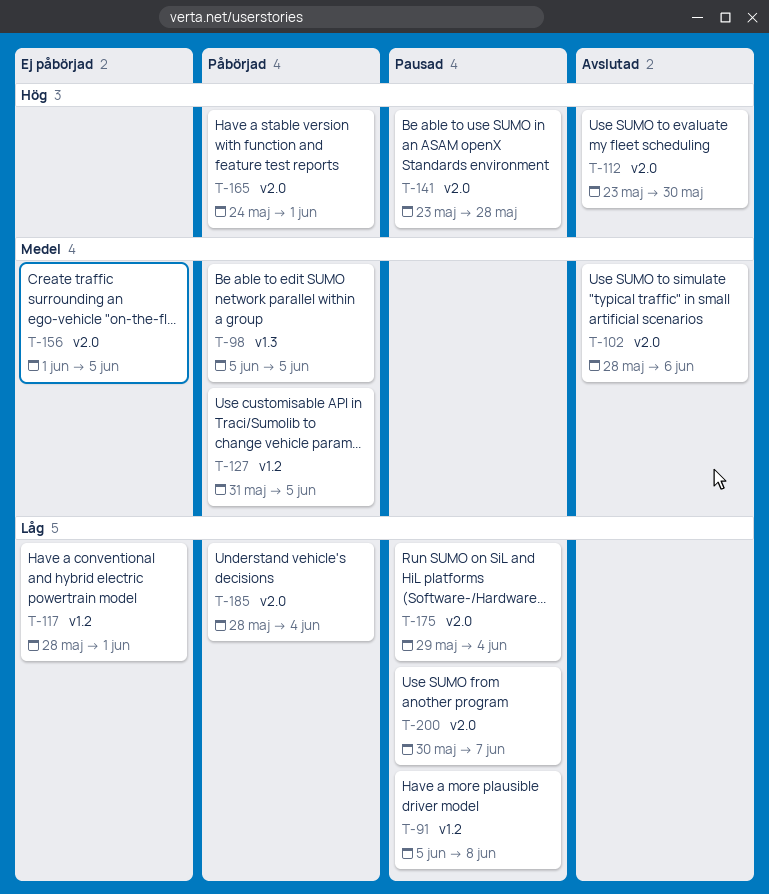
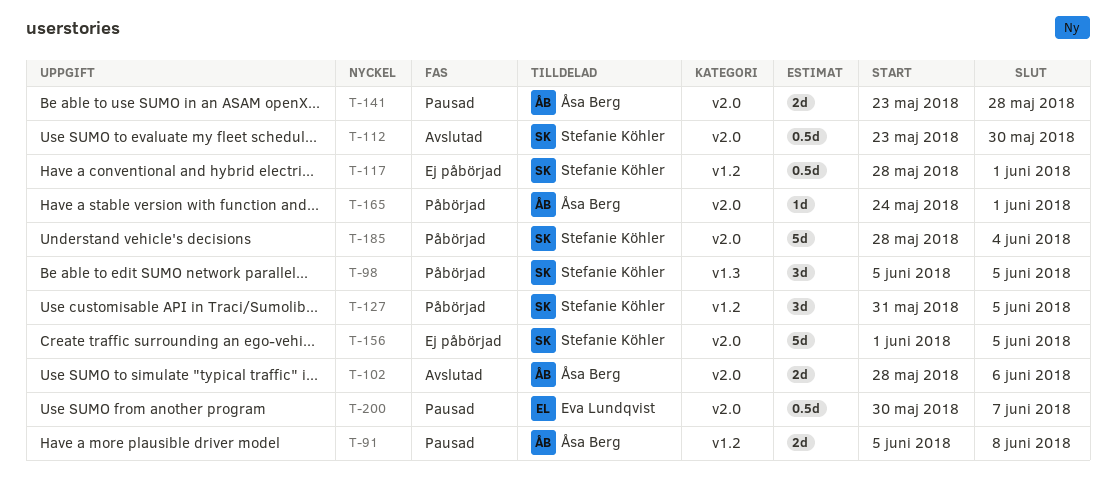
T-175: present -> none

